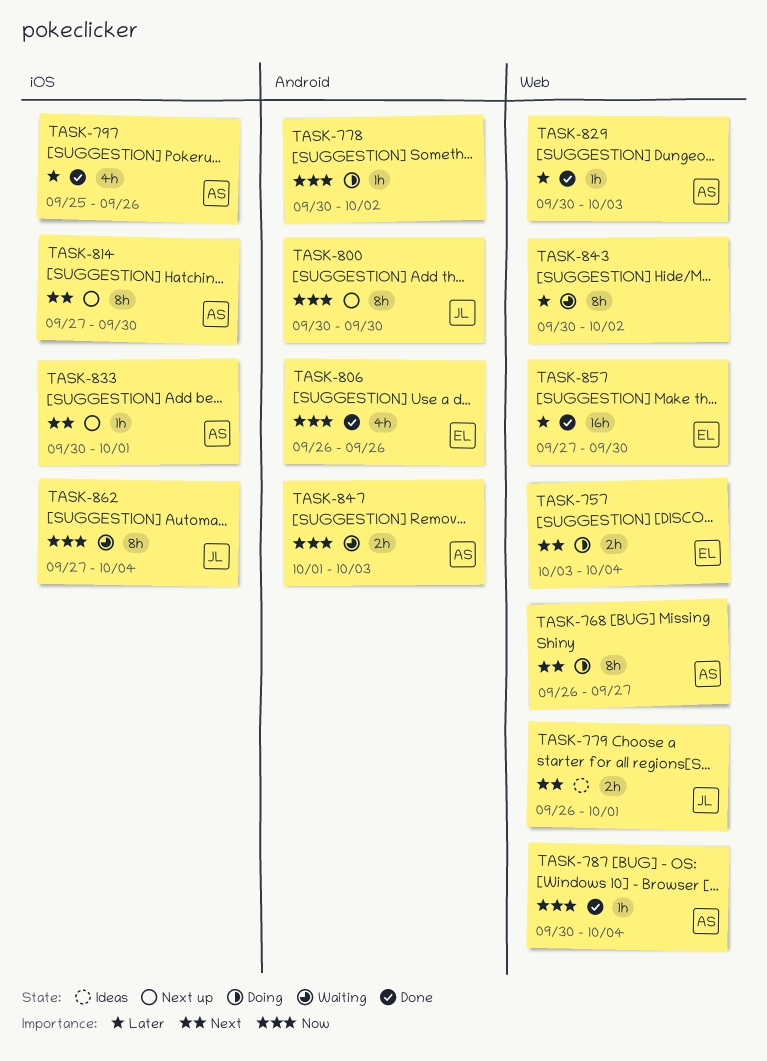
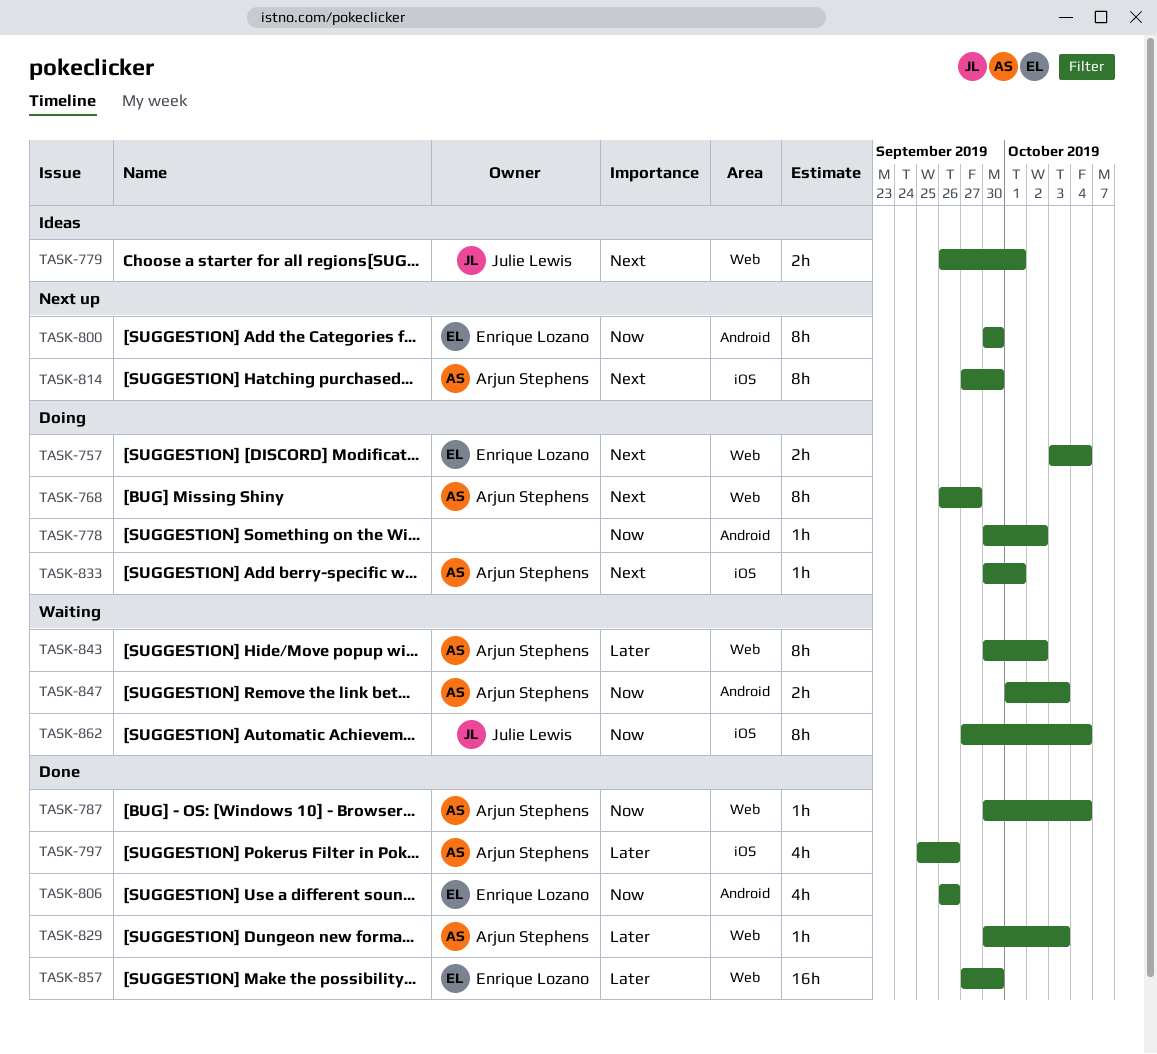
TASK-800, owner: Julie Lewis -> Enrique Lozano
TASK-833, status: Next up -> Doing
TASK-843, owner: none -> Arjun Stephens

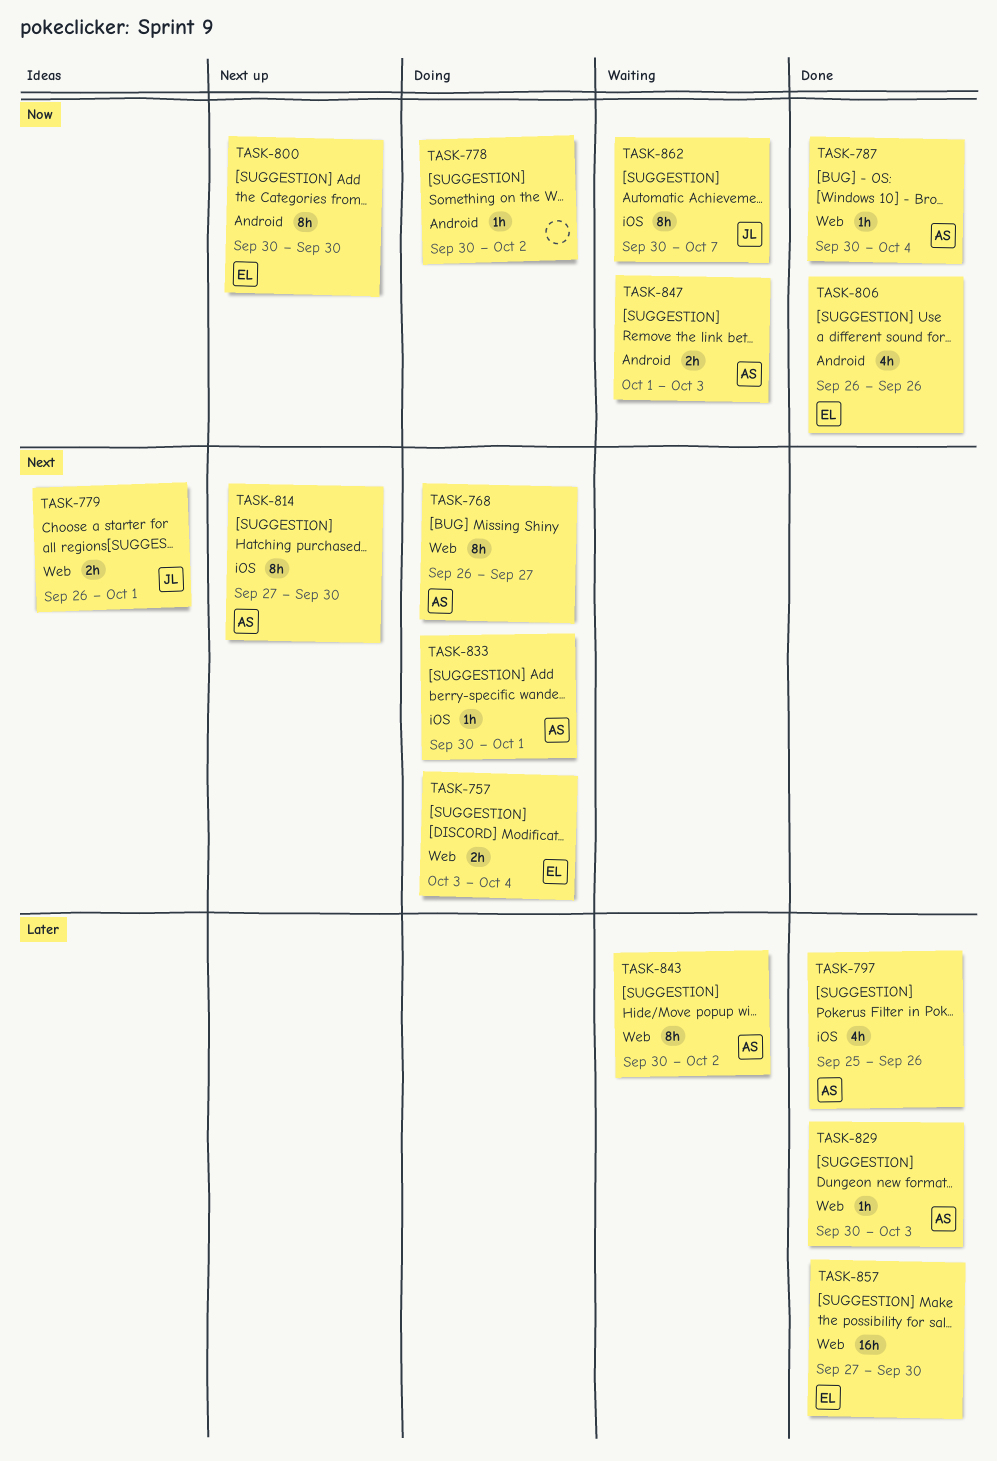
TASK-862, start: Sep 27 -> Sep 30
TASK-862, due: Oct 4 -> Oct 7

